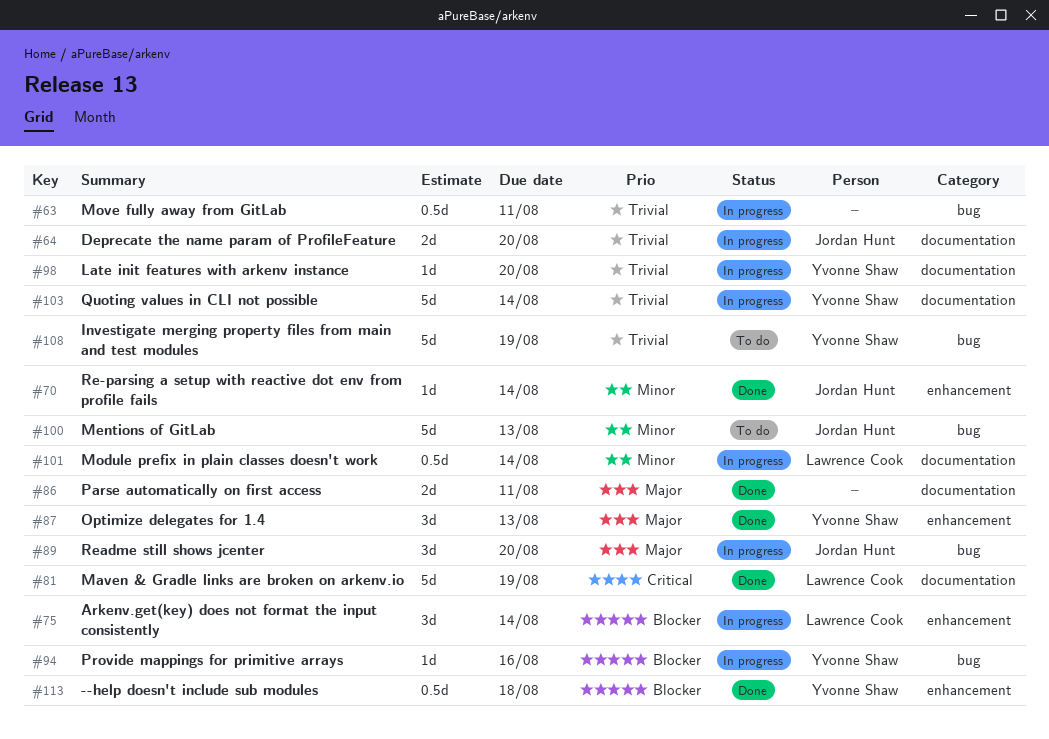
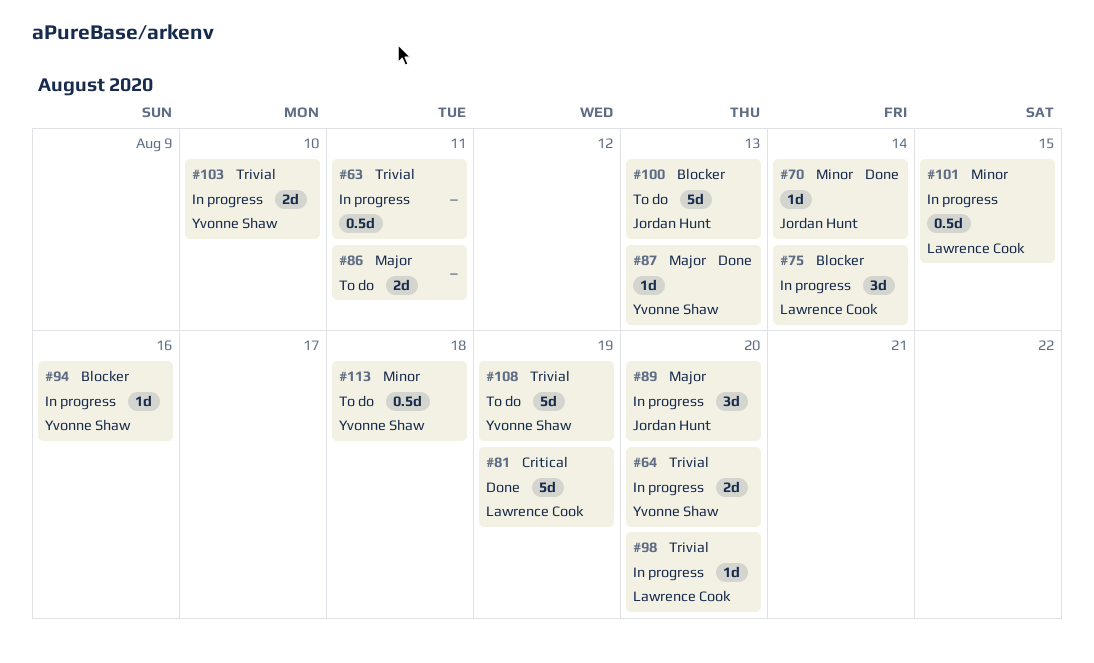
#64, owner: Jordan Hunt -> Yvonne Shaw
#86, status: Done -> To do
#87, estimate: 3d -> 1d
#98, owner: Yvonne Shaw -> Lawrence Cook
#100, priority: Minor -> Blocker
#101, due: Aug 14 -> Aug 15
#103, estimate: 5d -> 2d
#103, due: Aug 14 -> Aug 10
#113, status: Done -> To do
#113, priority: Blocker -> Minor

